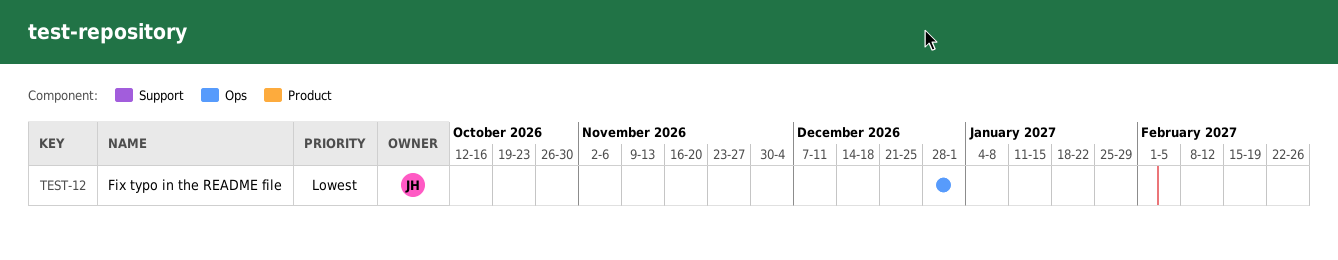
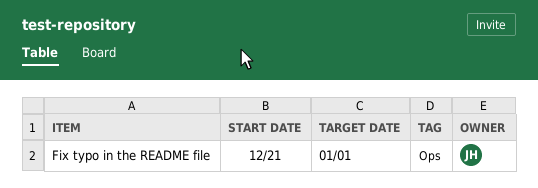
Fix typo in the README file, start: Dec 28 -> Dec 21

